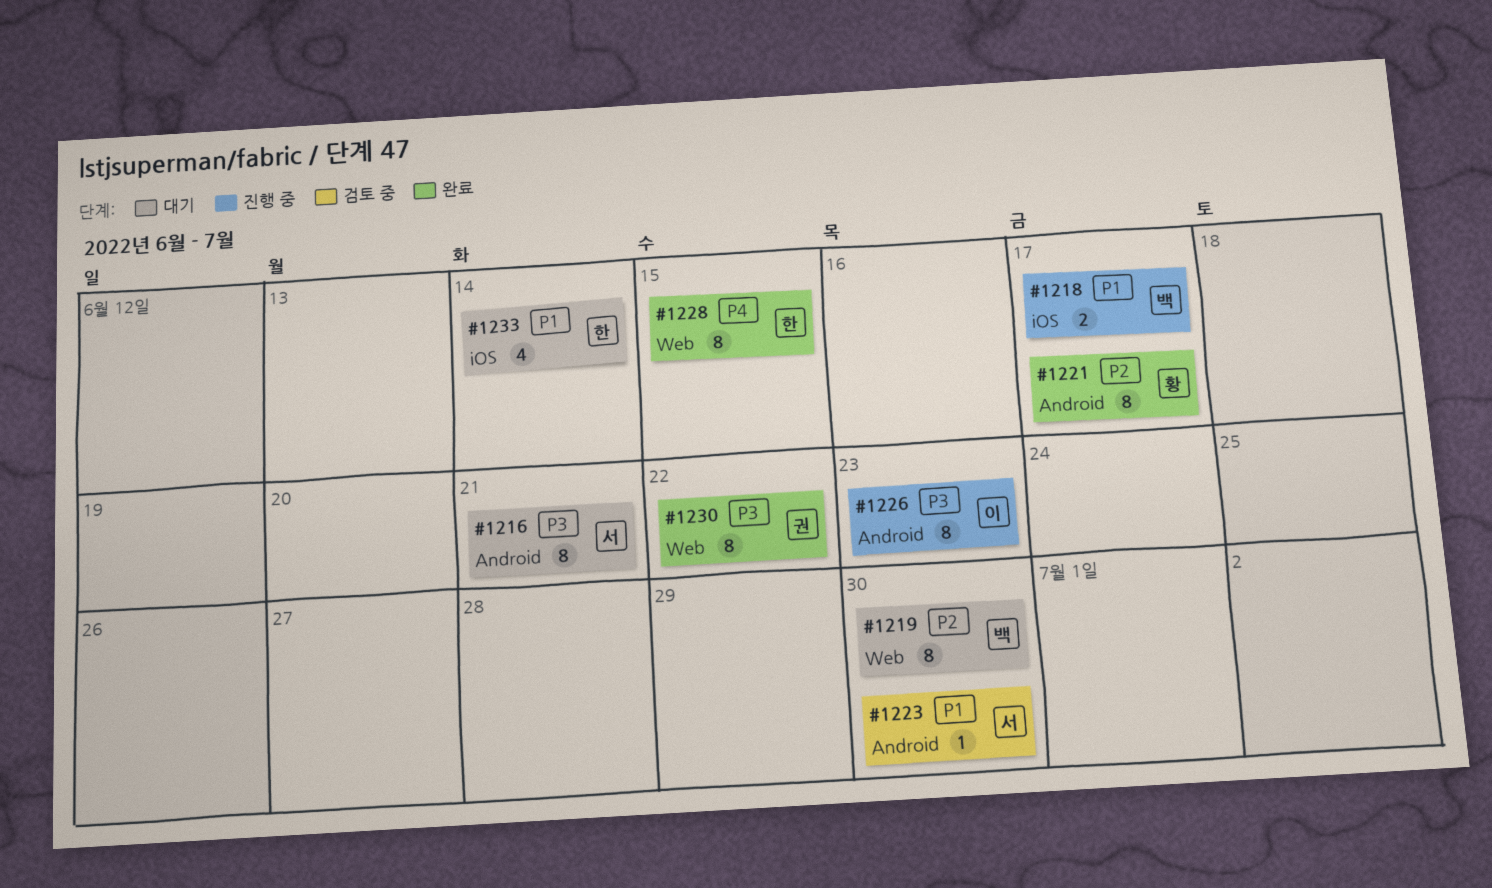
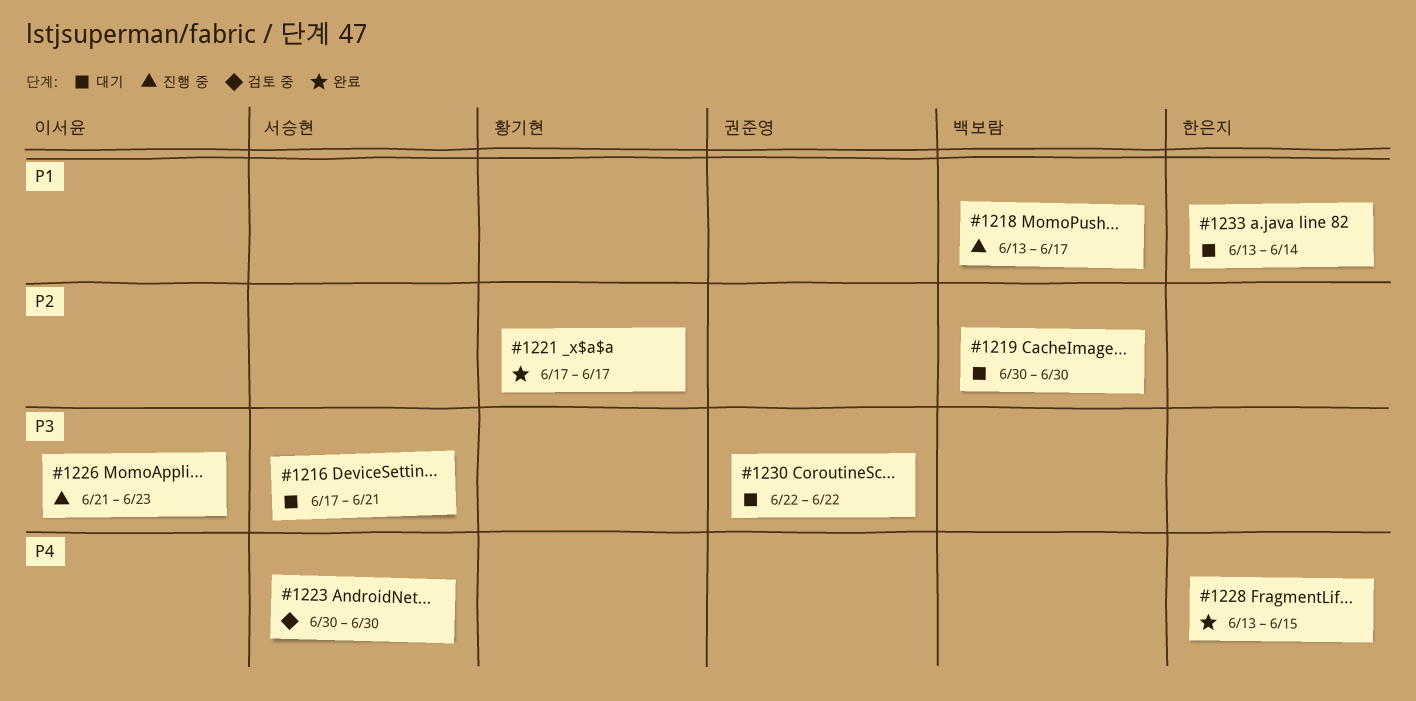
#1223, priority: P1 -> P4
#1230, status: 완료 -> 대기

